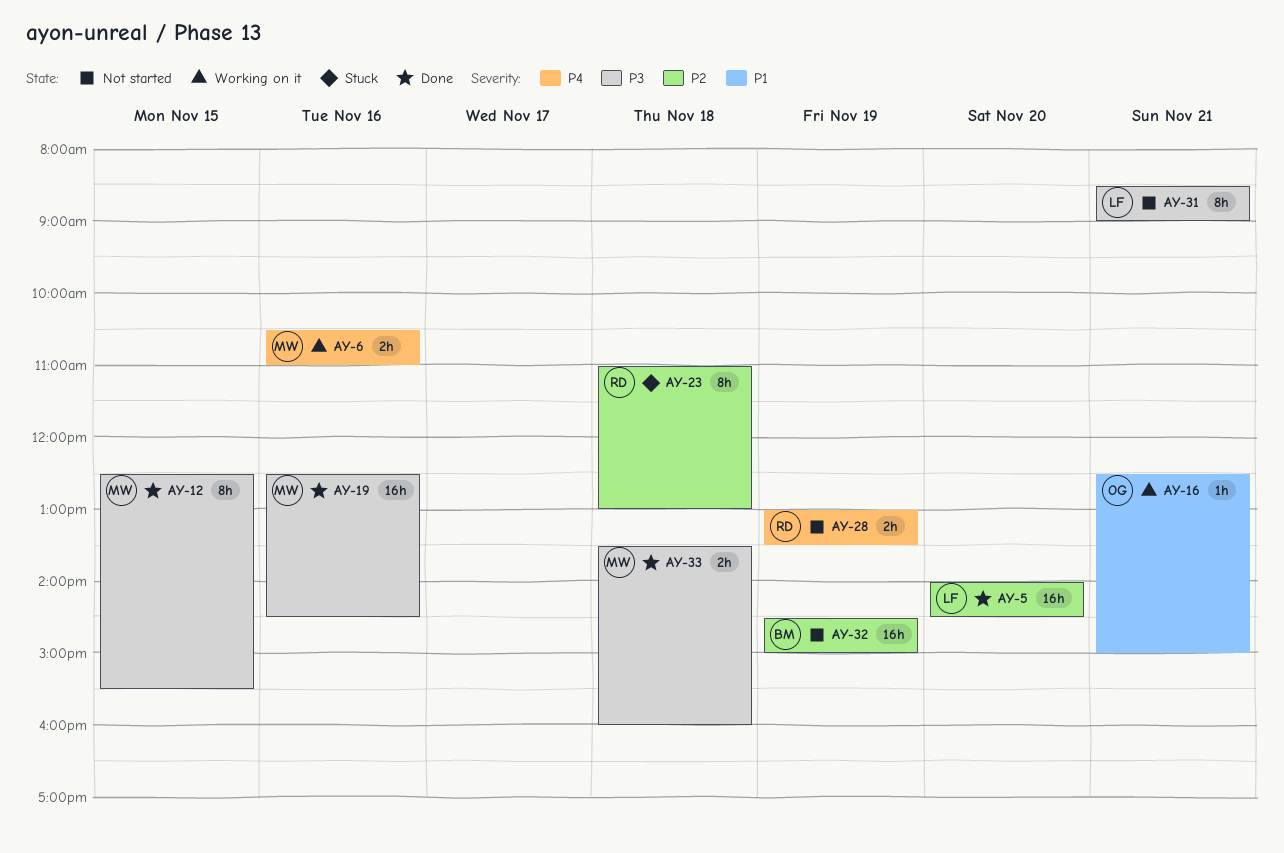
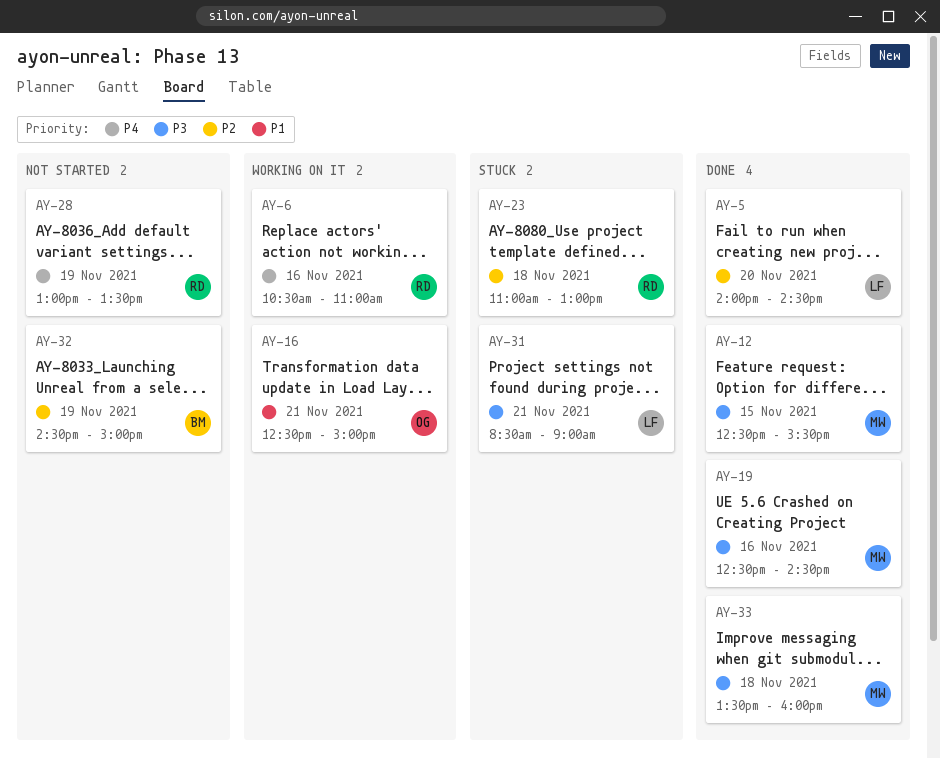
AY-6, owner: MW -> RD
AY-31, status: Not started -> Stuck

